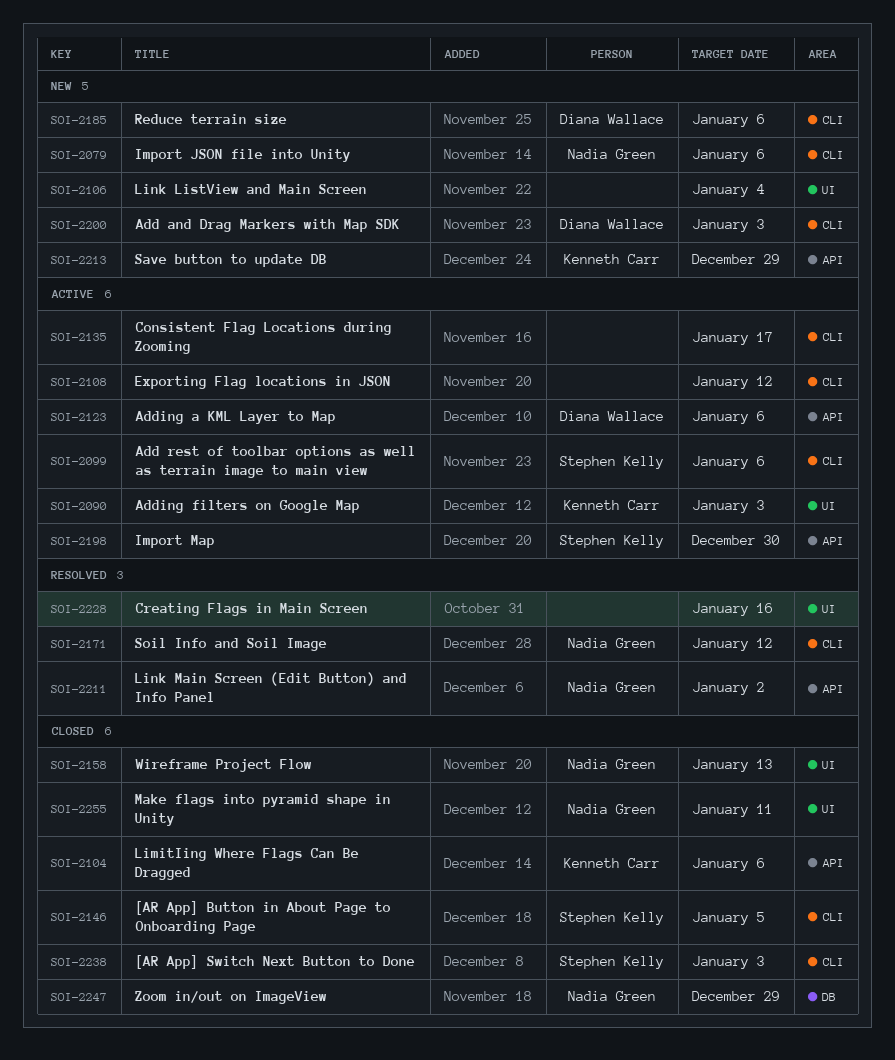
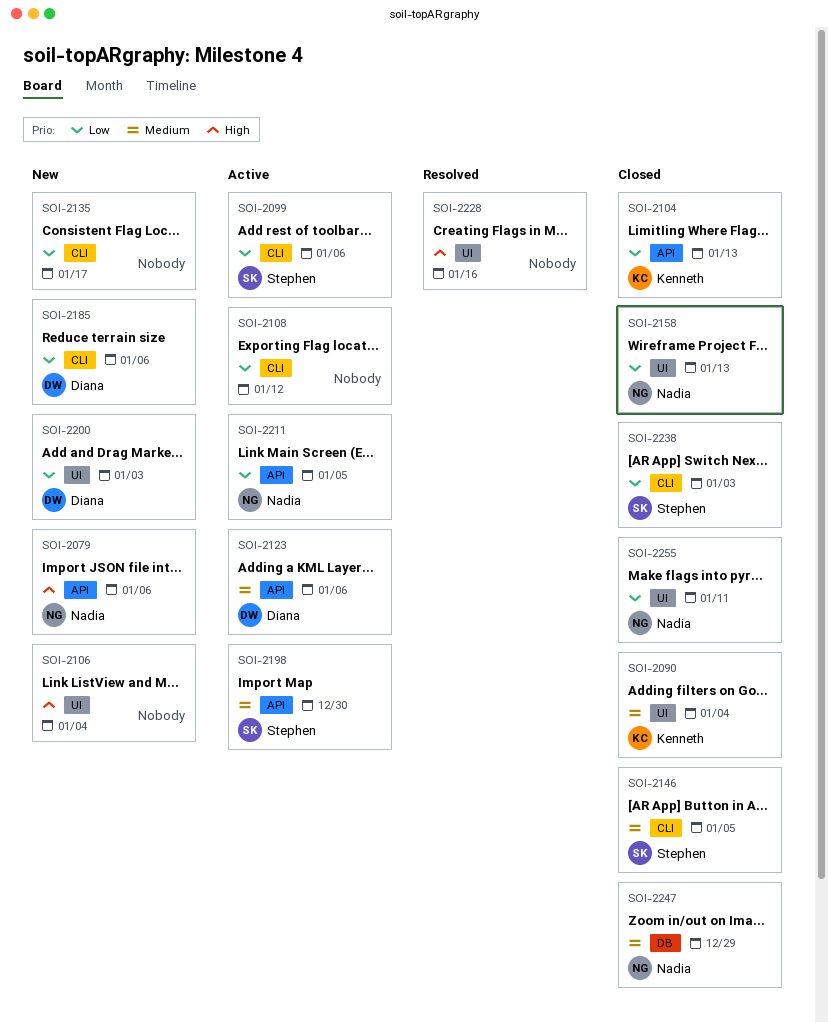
SOI-2079, label: CLI -> API
SOI-2090, status: Active -> Closed
SOI-2090, due: Jan 3 -> Jan 4
SOI-2104, due: Jan 6 -> Jan 13
SOI-2135, status: Active -> New
SOI-2171: present -> none
SOI-2200, label: CLI -> UI
SOI-2211, status: Resolved -> Active
SOI-2211, due: Jan 2 -> Jan 5
SOI-2213: present -> none

